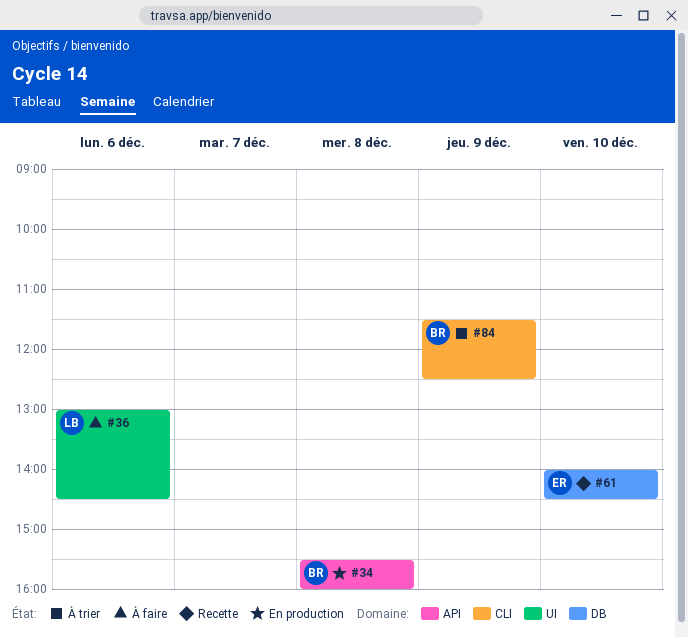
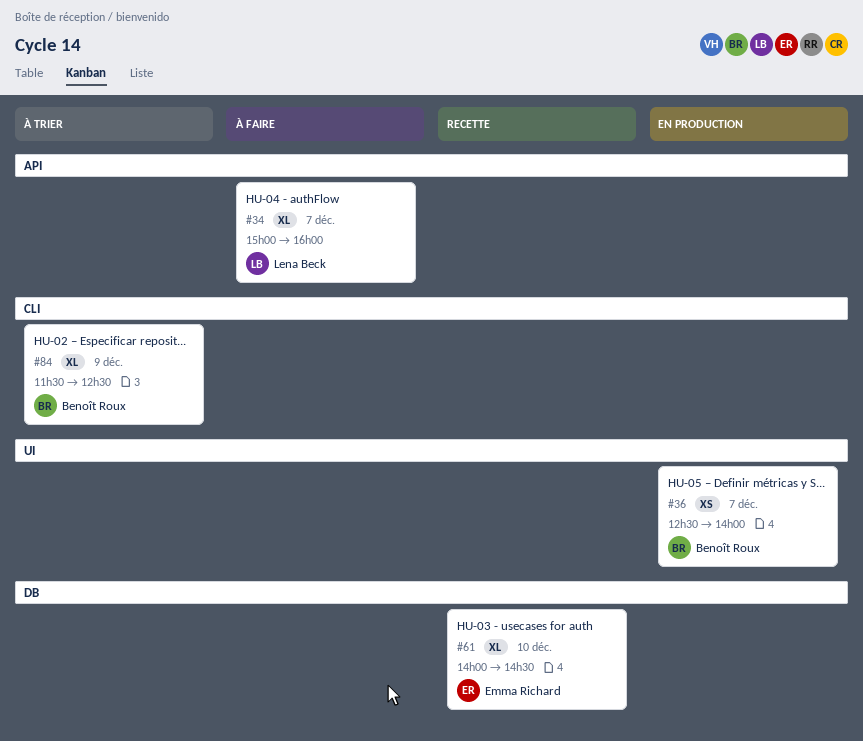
#34, status: En production -> À faire
#34, owner: Benoît Roux -> Lena Beck
#34, day: Dec 8 -> Dec 7
#34, begins: 15:30 -> 15:00
#36, status: À faire -> En production
#36, owner: Lena Beck -> Benoît Roux
#36, day: Dec 6 -> Dec 7
#36, begins: 13:00 -> 12:30
#36, ends: 14:30 -> 14:00

